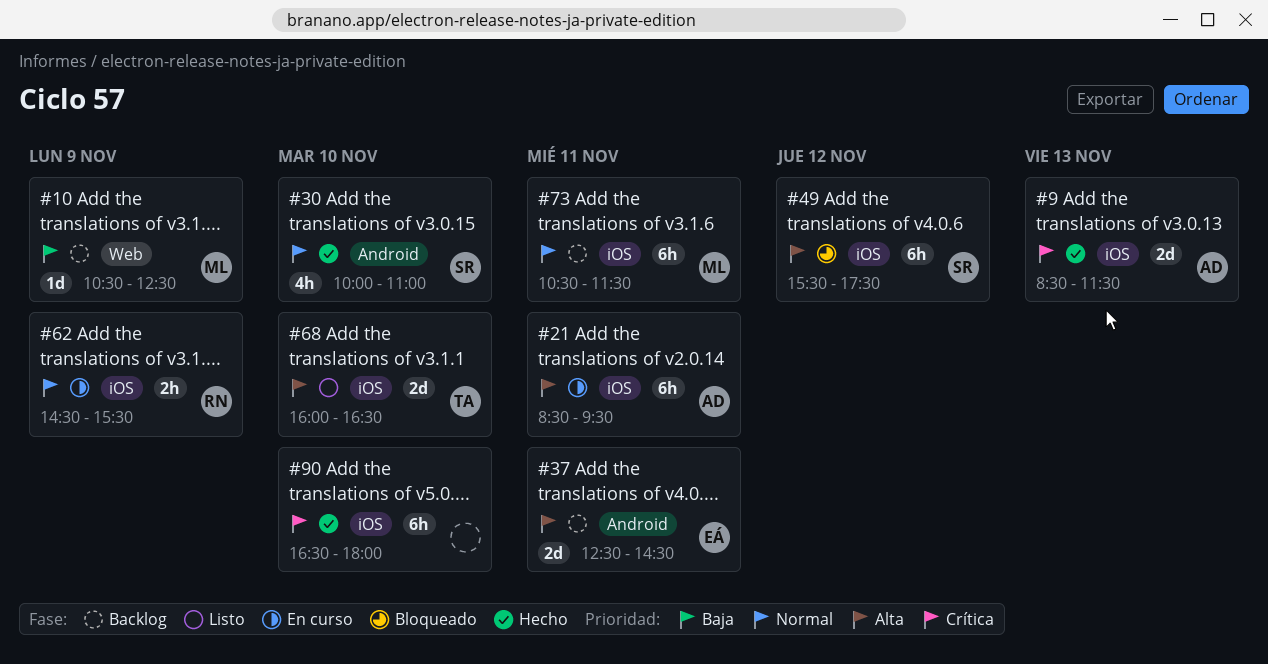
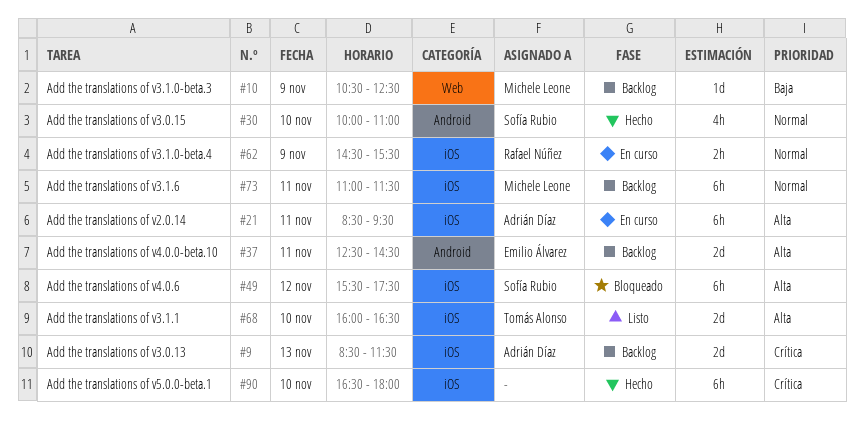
#9, status: Hecho -> Backlog
#73, begins: 10:30 -> 11:00

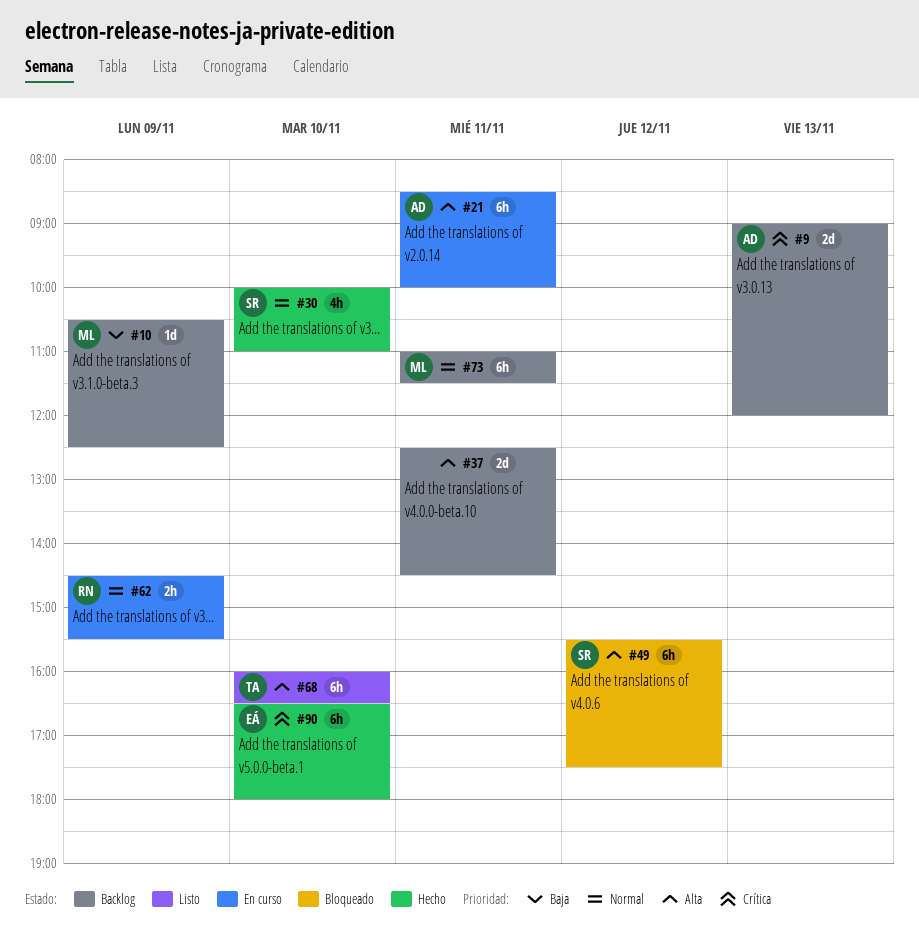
#9, begins: 08:30 -> 09:00
#9, ends: 11:30 -> 12:00
#21, ends: 09:30 -> 10:00
#37, owner: Emilio Álvarez -> none
#68, estimate: 2d -> 6h
#90, owner: none -> Emilio Álvarez

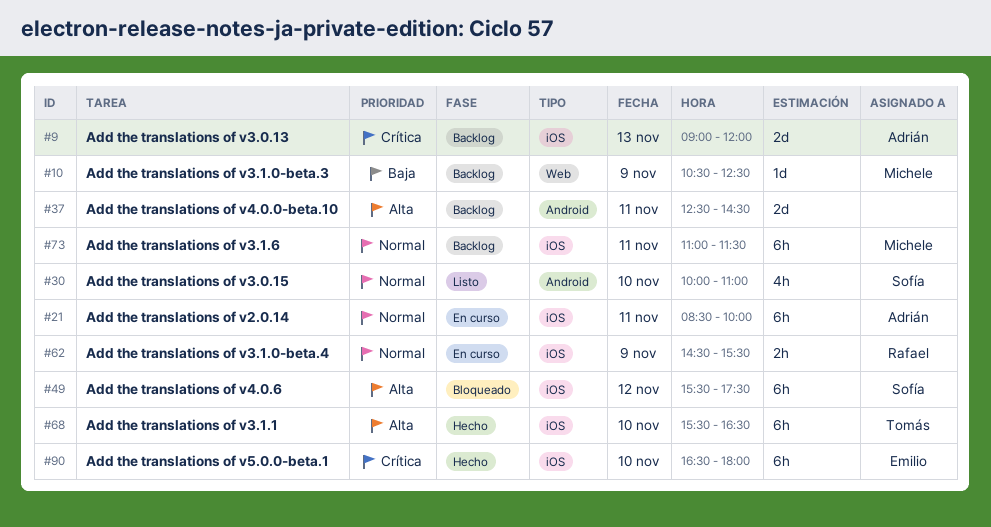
#21, priority: Alta -> Normal
#30, status: Hecho -> Listo
#68, status: Listo -> Hecho
#68, begins: 16:00 -> 15:30

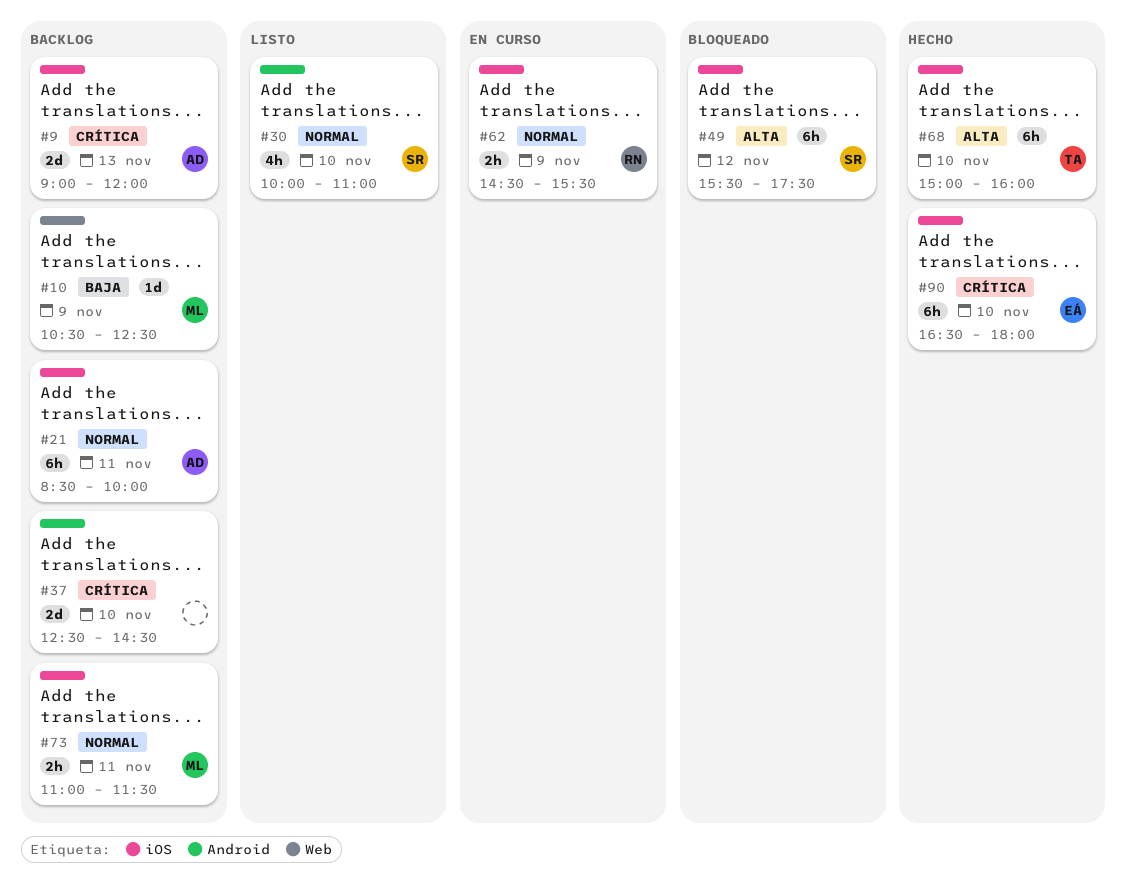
#21, status: En curso -> Backlog
#37, priority: Alta -> Crítica
#37, day: Nov 11 -> Nov 10
#68, begins: 15:30 -> 15:00
#68, ends: 16:30 -> 16:00
#73, estimate: 6h -> 2h

